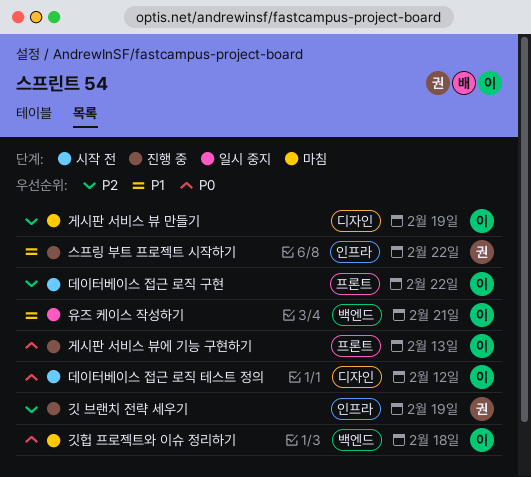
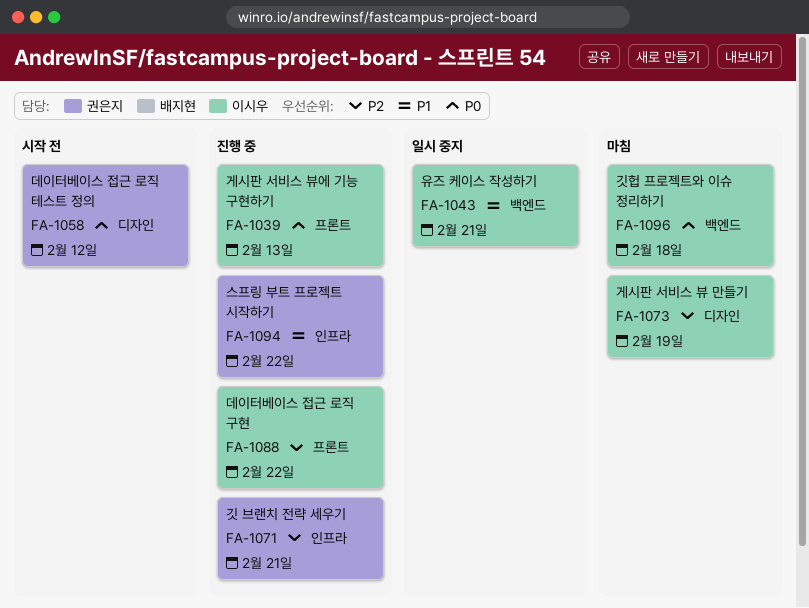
깃 브랜치 전략 세우기, due: Feb 19 -> Feb 21
데이터베이스 접근 로직 구현, status: 시작 전 -> 진행 중
데이터베이스 접근 로직 테스트 정의, owner: 이시우 -> 권은지

